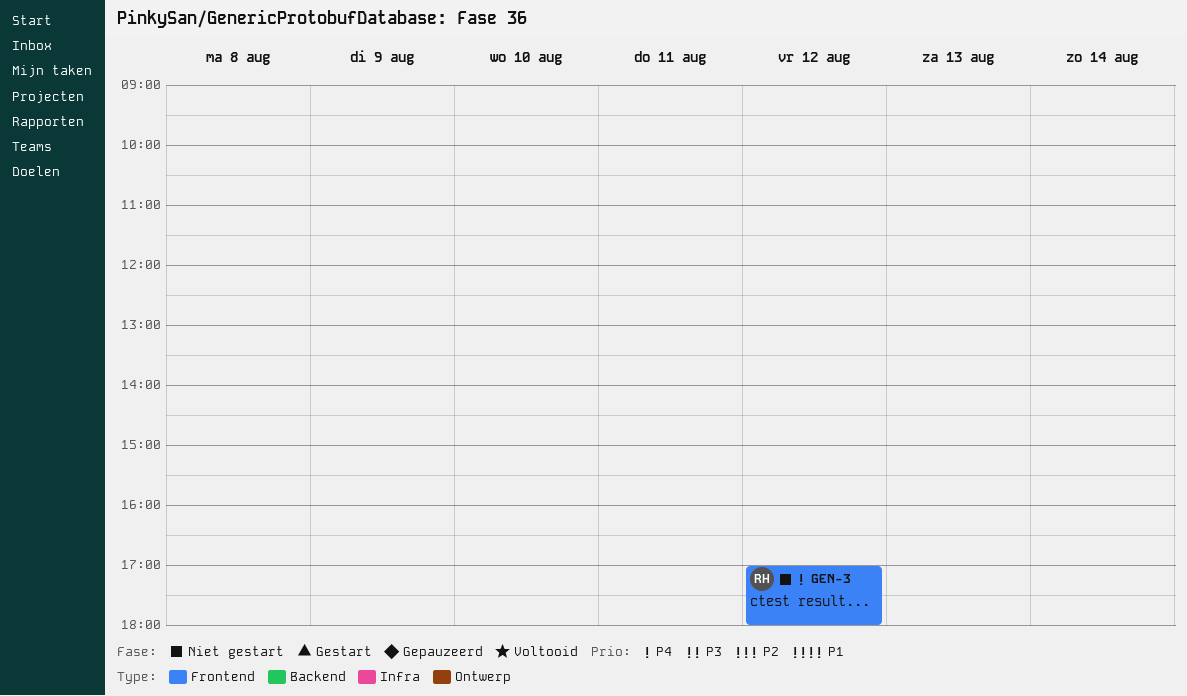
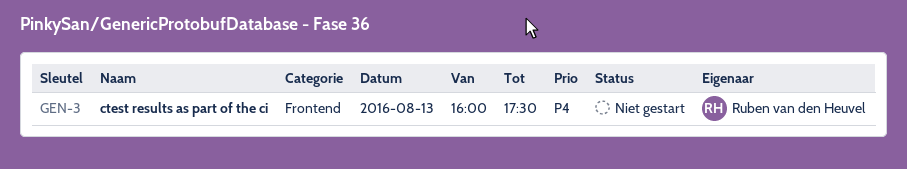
GEN-3, day: Aug 12 -> Aug 13
GEN-3, begins: 17:00 -> 16:00
GEN-3, ends: 18:00 -> 17:30

